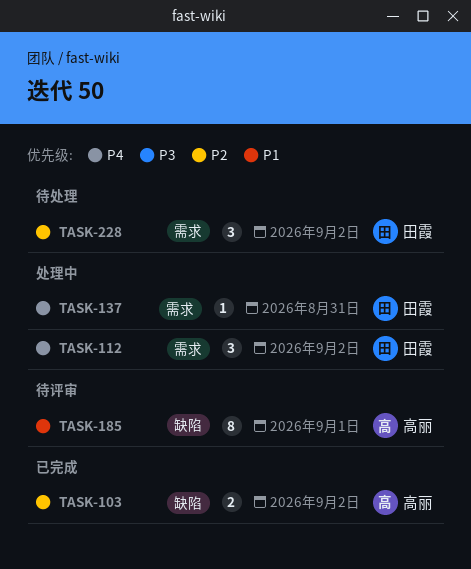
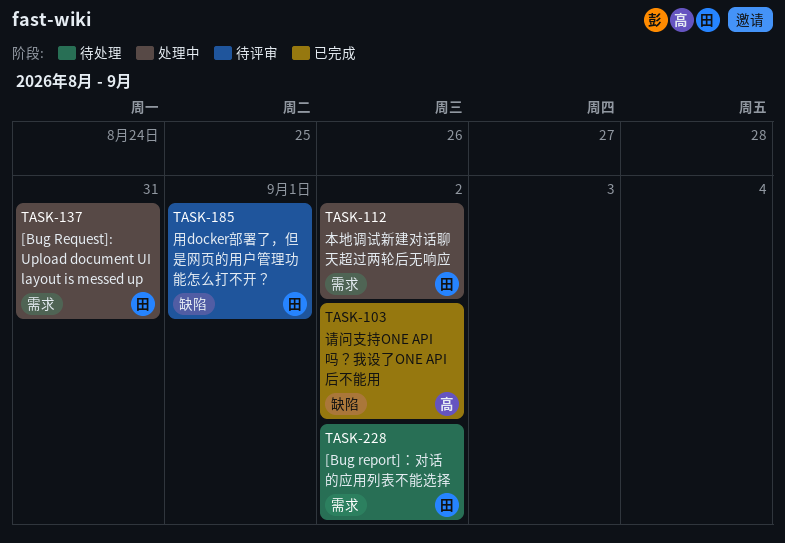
TASK-185, owner: 高丽 -> 田霞

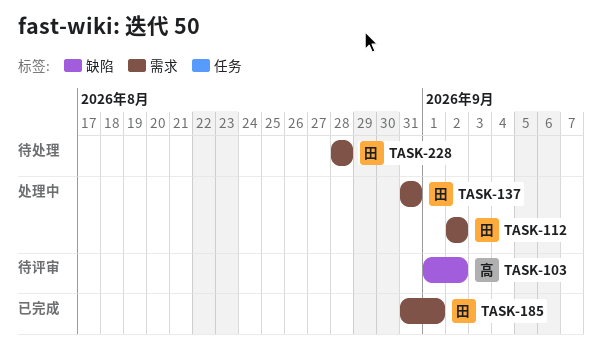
TASK-103, status: 已完成 -> 待评审
TASK-185, status: 待评审 -> 已完成
TASK-185, label: 缺陷 -> 需求
TASK-228, due: Sep 2 -> Aug 28

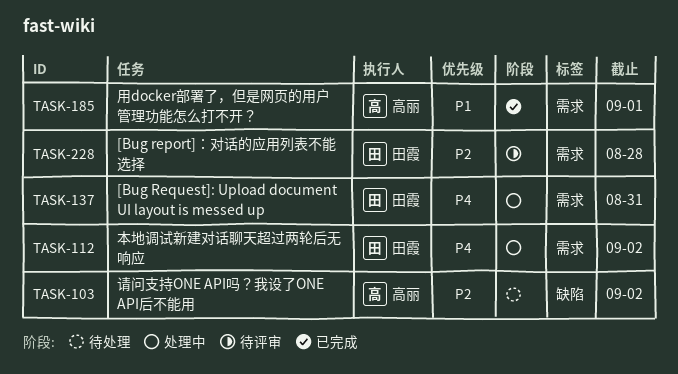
TASK-103, status: 待评审 -> 待处理
TASK-185, owner: 田霞 -> 高丽
TASK-228, status: 待处理 -> 待评审

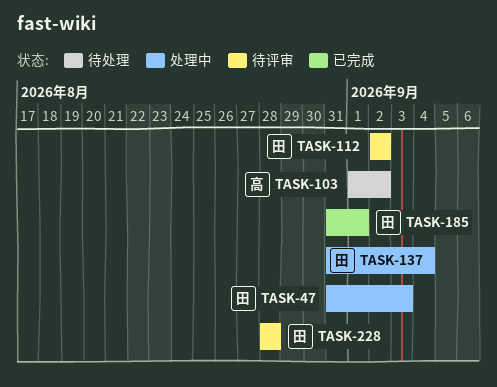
TASK-47: none -> present
TASK-112, status: 处理中 -> 待评审
TASK-137, due: Aug 31 -> Sep 4
TASK-185, owner: 高丽 -> 田霞

